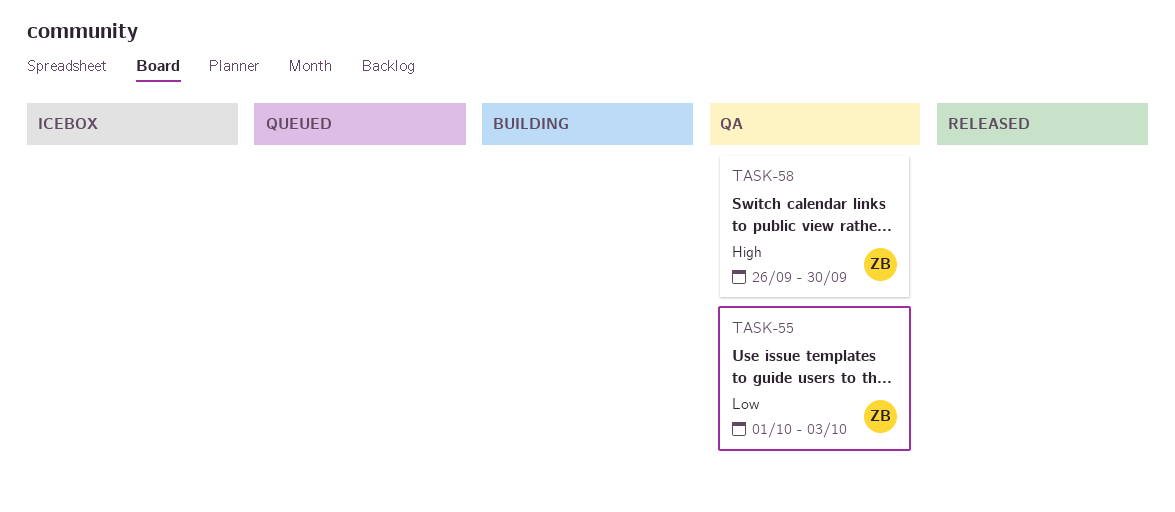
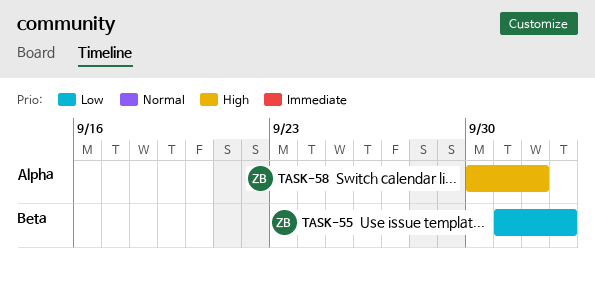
TASK-58, start: Sep 26 -> Sep 30
TASK-58, due: Sep 30 -> Oct 2

